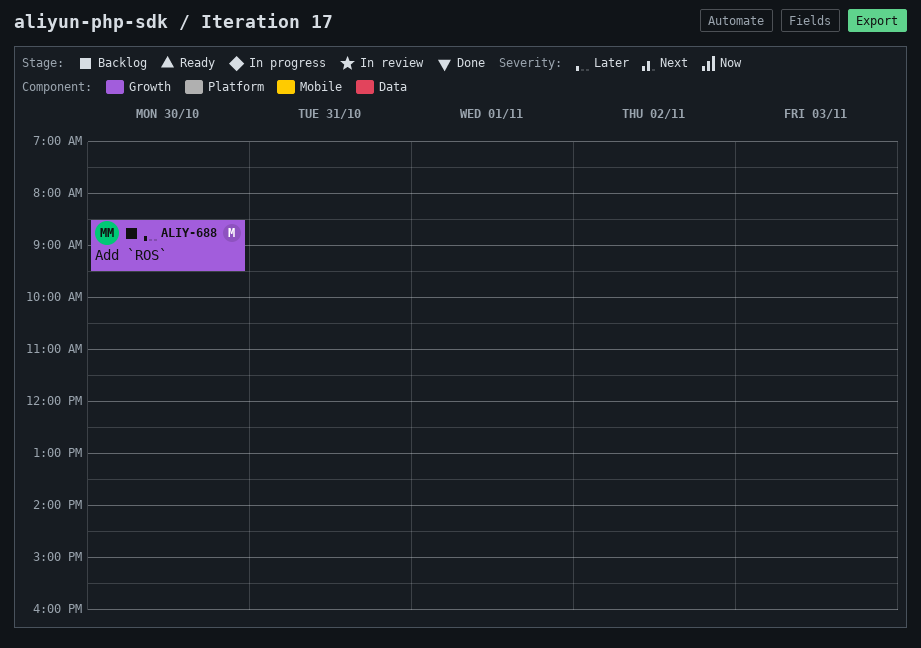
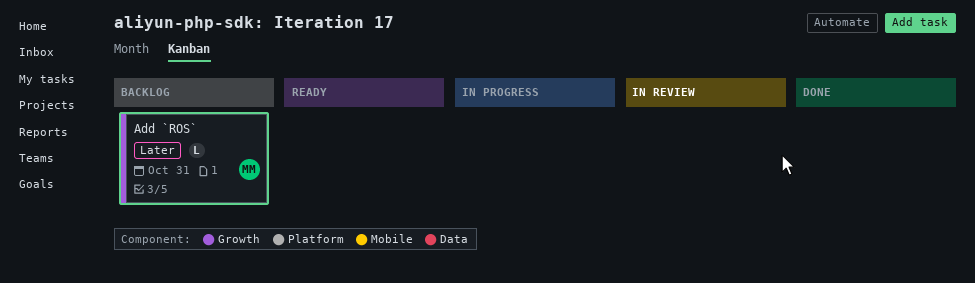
Add `ROS`, estimate: M -> L
Add `ROS`, day: Oct 30 -> Oct 31

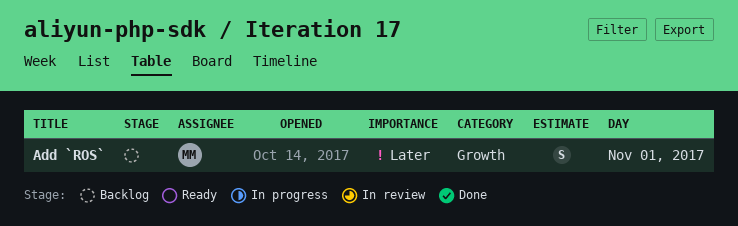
Add `ROS`, estimate: L -> S
Add `ROS`, day: Oct 31 -> Nov 1

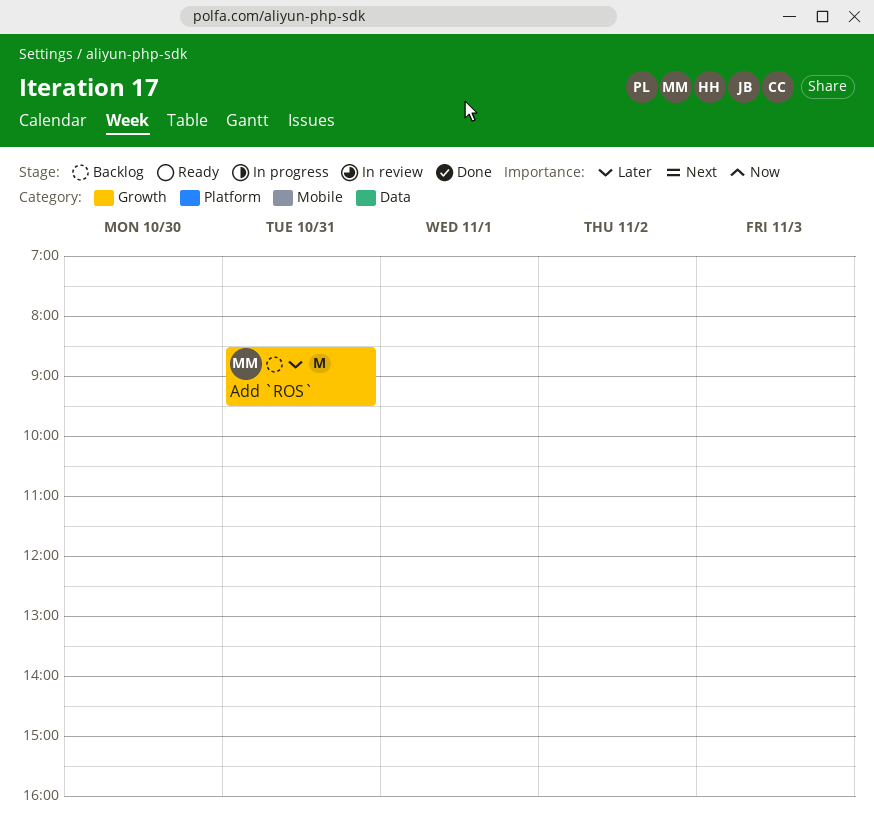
Add `ROS`, estimate: S -> M
Add `ROS`, day: Nov 1 -> Oct 31

